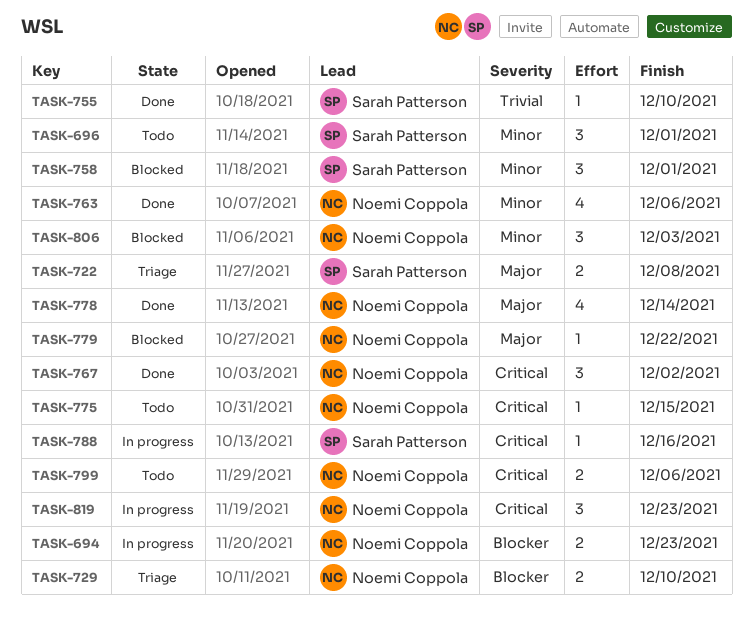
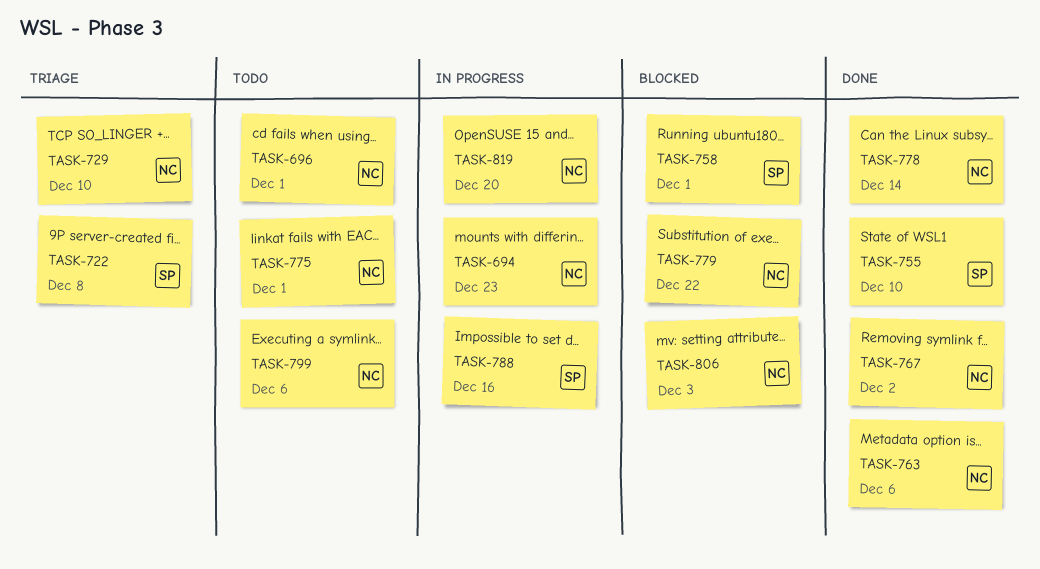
TASK-696, owner: Sarah Patterson -> Noemi Coppola
TASK-775, due: Dec 15 -> Dec 1
TASK-819, due: Dec 23 -> Dec 20

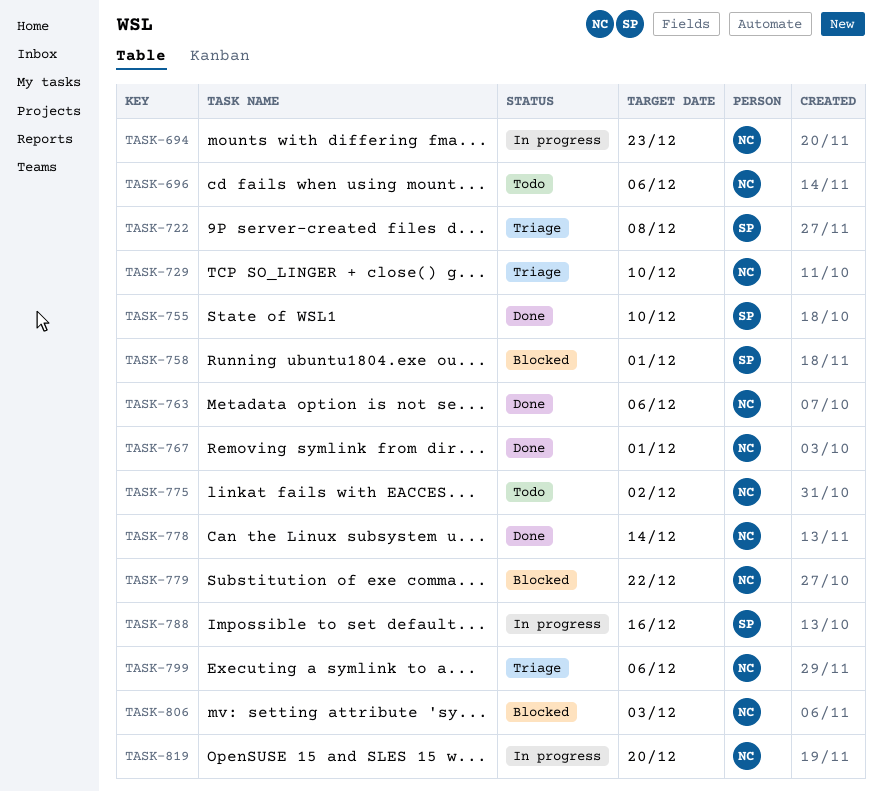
TASK-696, due: Dec 1 -> Dec 6
TASK-767, due: Dec 2 -> Dec 1
TASK-775, due: Dec 1 -> Dec 2
TASK-799, status: Todo -> Triage

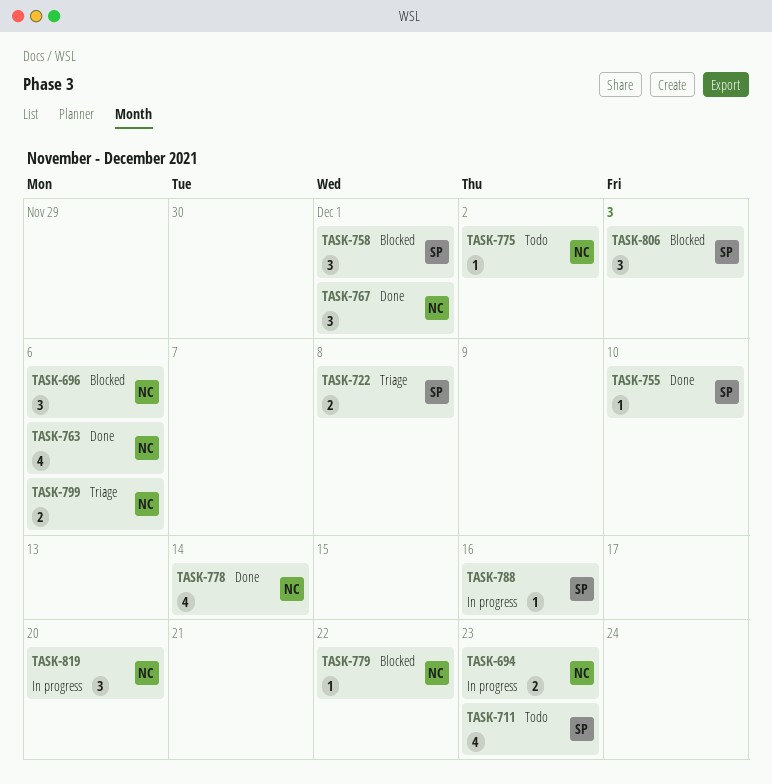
TASK-696, status: Todo -> Blocked
TASK-711: none -> present
TASK-729: present -> none
TASK-806, owner: NC -> SP

